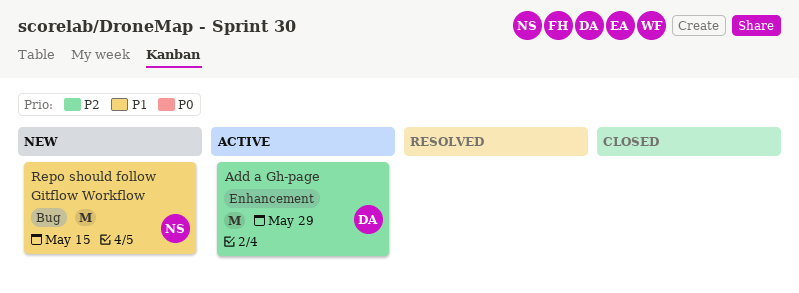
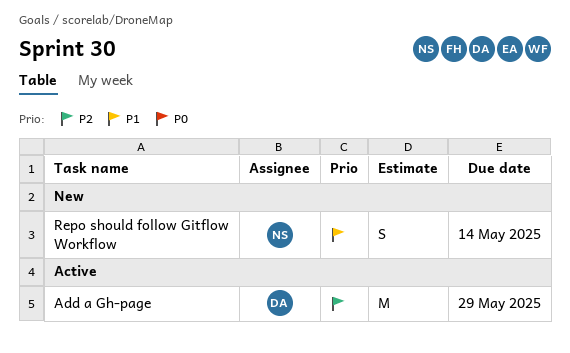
Repo should follow Gitflow Workflow, estimate: M -> S
Repo should follow Gitflow Workflow, due: May 15 -> May 14

